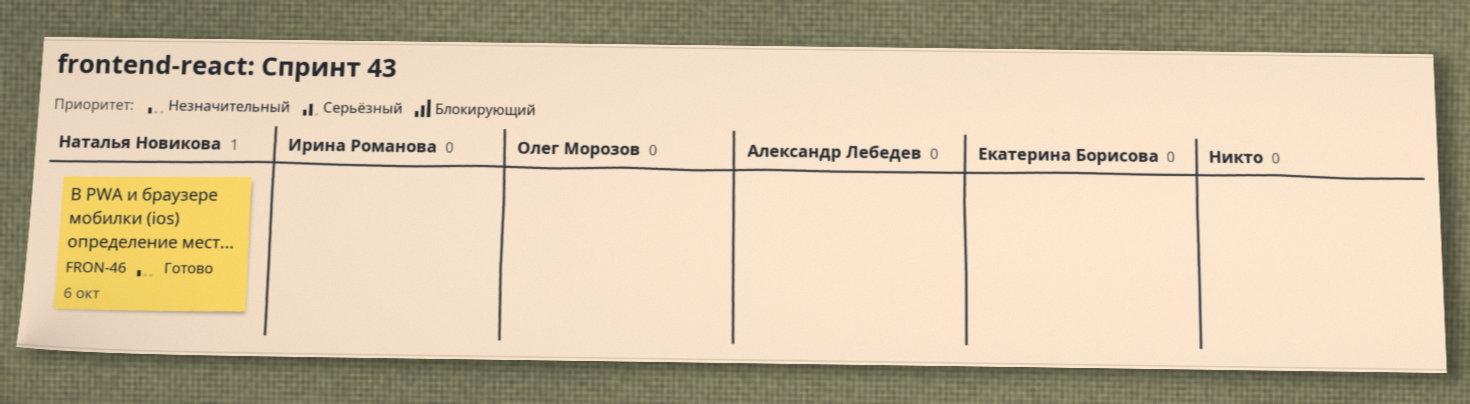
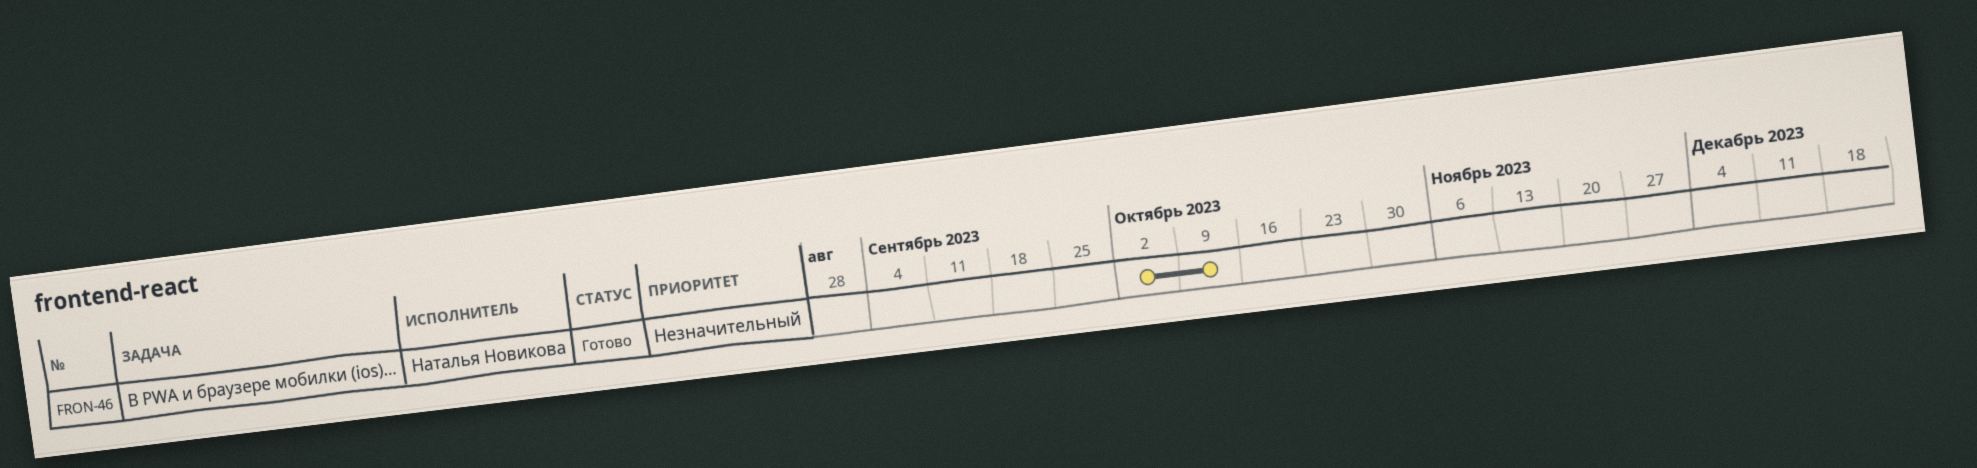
FRON-46, due: Oct 6 -> Oct 13

